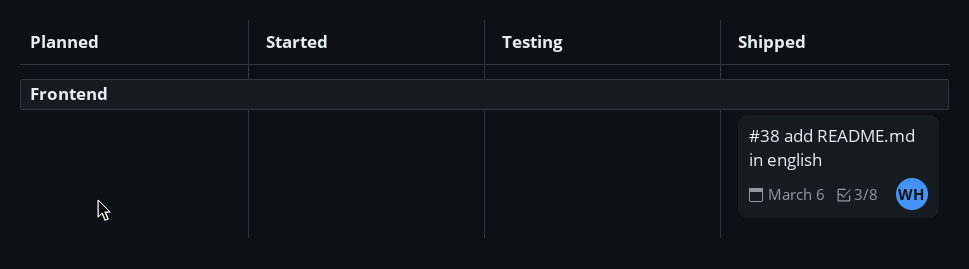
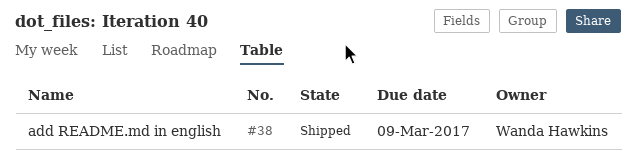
#38, due: Mar 6 -> Mar 9

